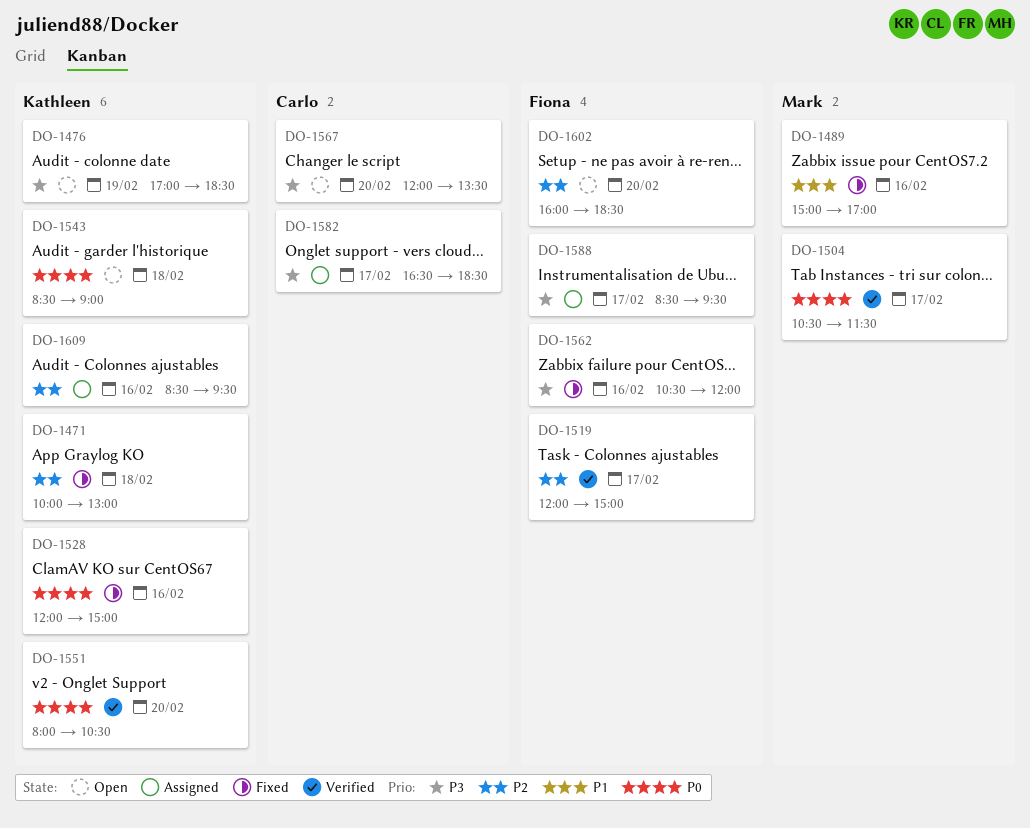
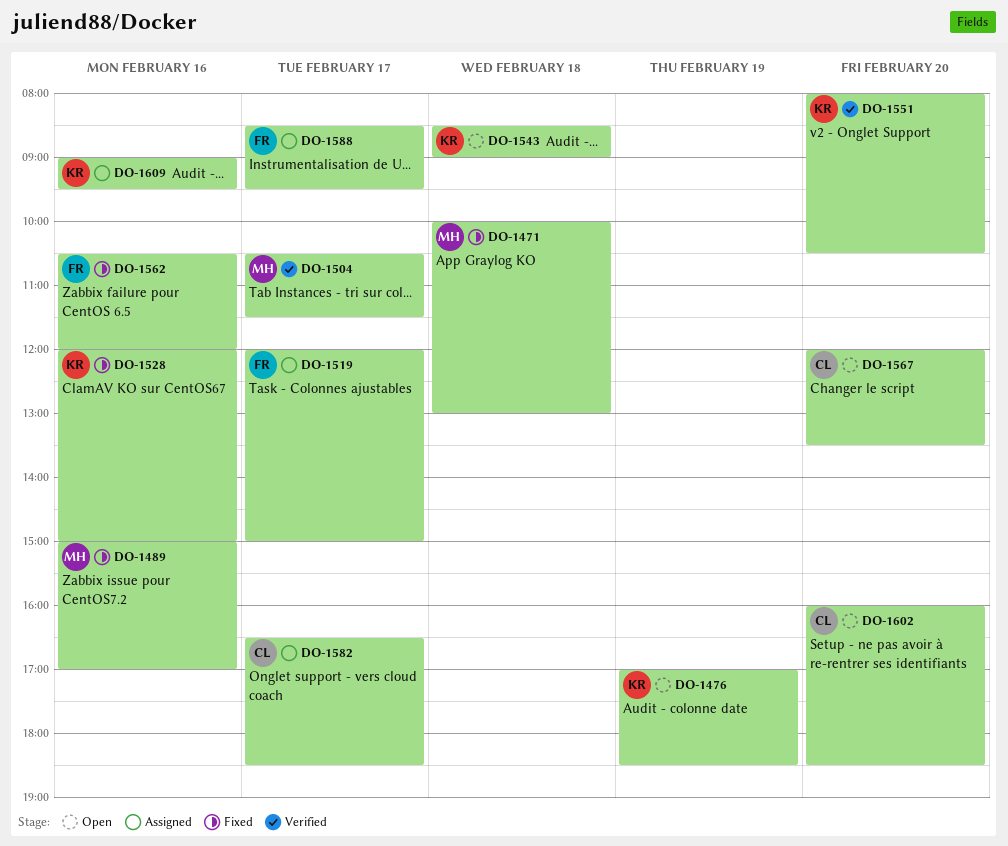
DO-1471, owner: Kathleen -> Mark
DO-1519, status: Verified -> Assigned
DO-1602, owner: Fiona -> Carlo
DO-1609, begins: 08:30 -> 09:00

